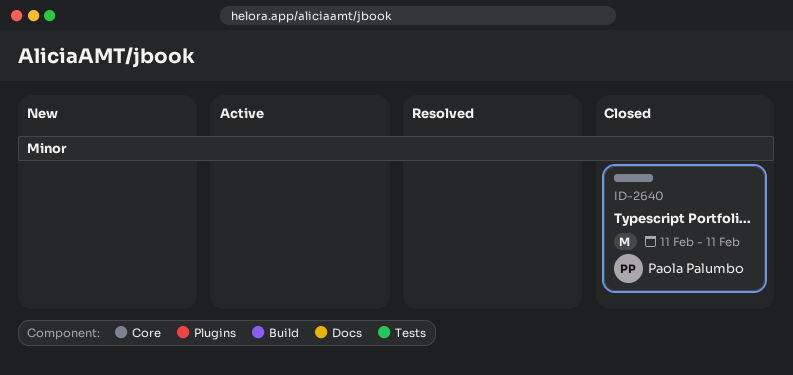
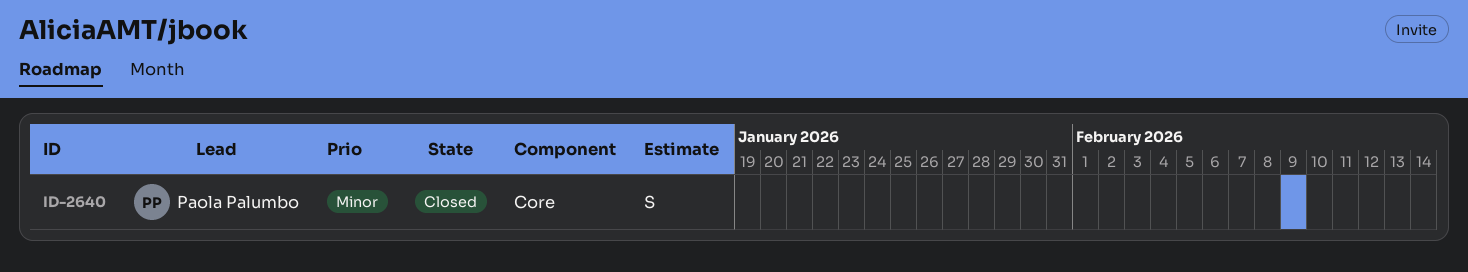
ID-2640, estimate: M -> S
ID-2640, start: Feb 11 -> Feb 9
ID-2640, due: Feb 11 -> Feb 9

